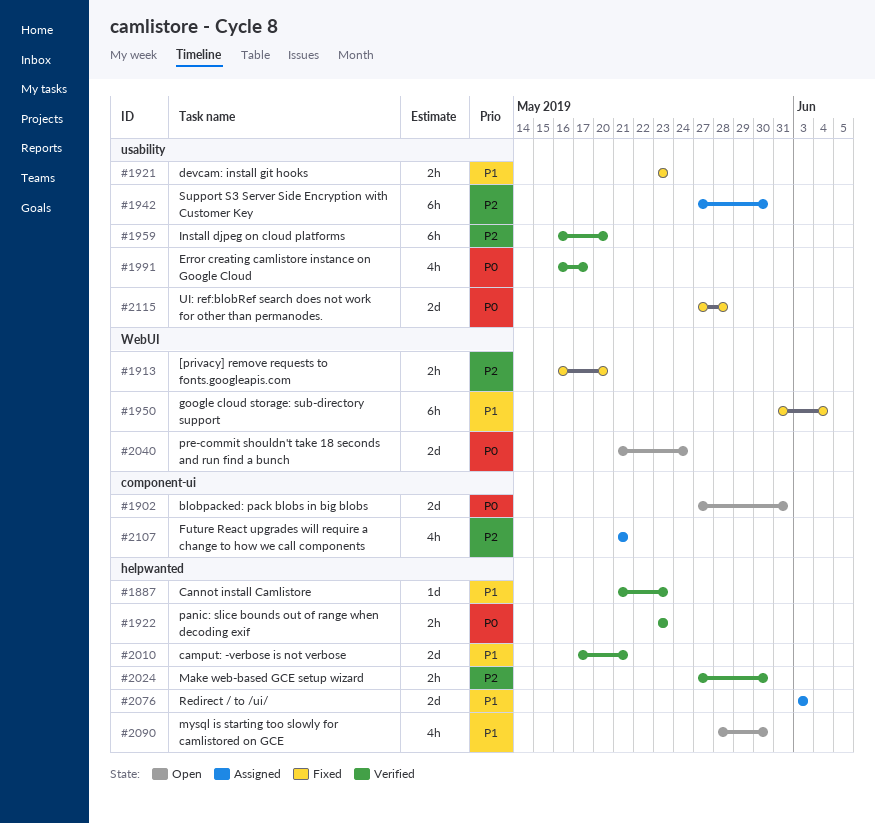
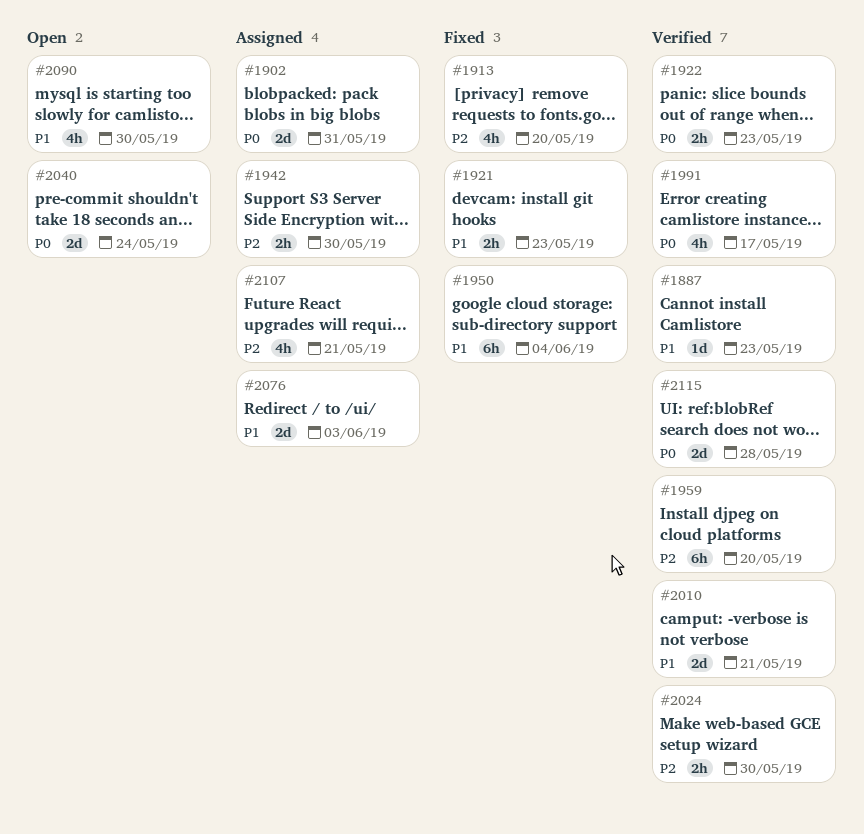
#1902, status: Open -> Assigned
#1913, estimate: 2h -> 4h
#1942, estimate: 6h -> 2h
#2115, status: Fixed -> Verified

